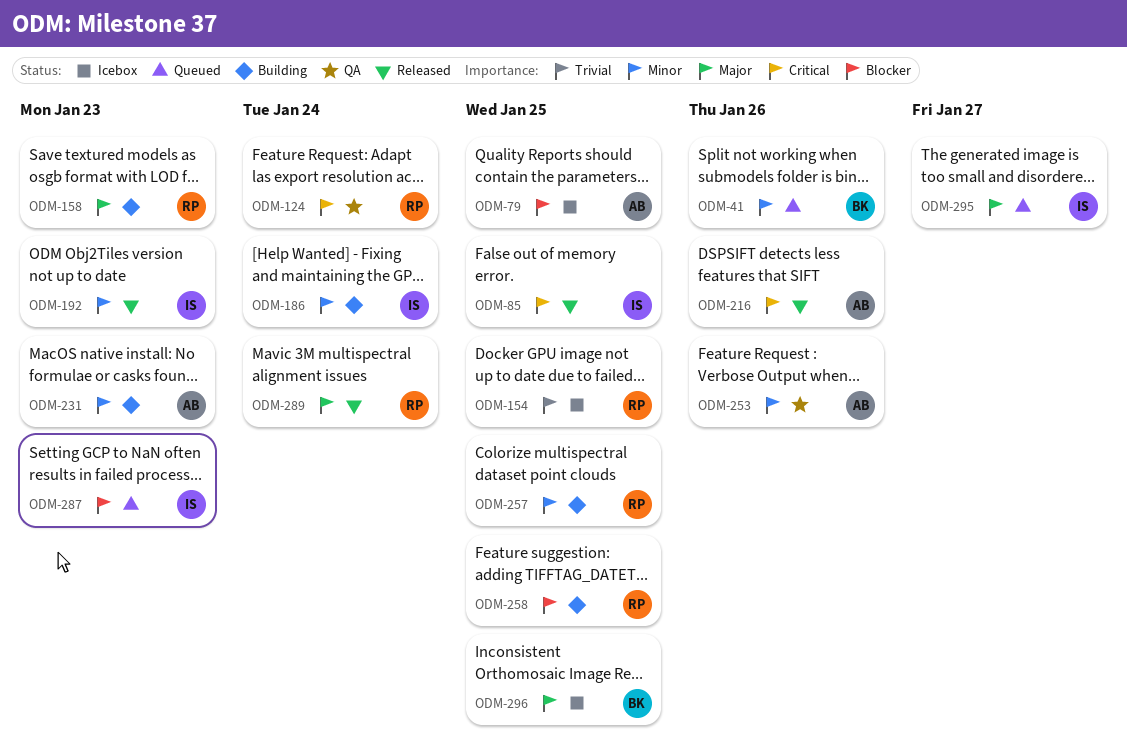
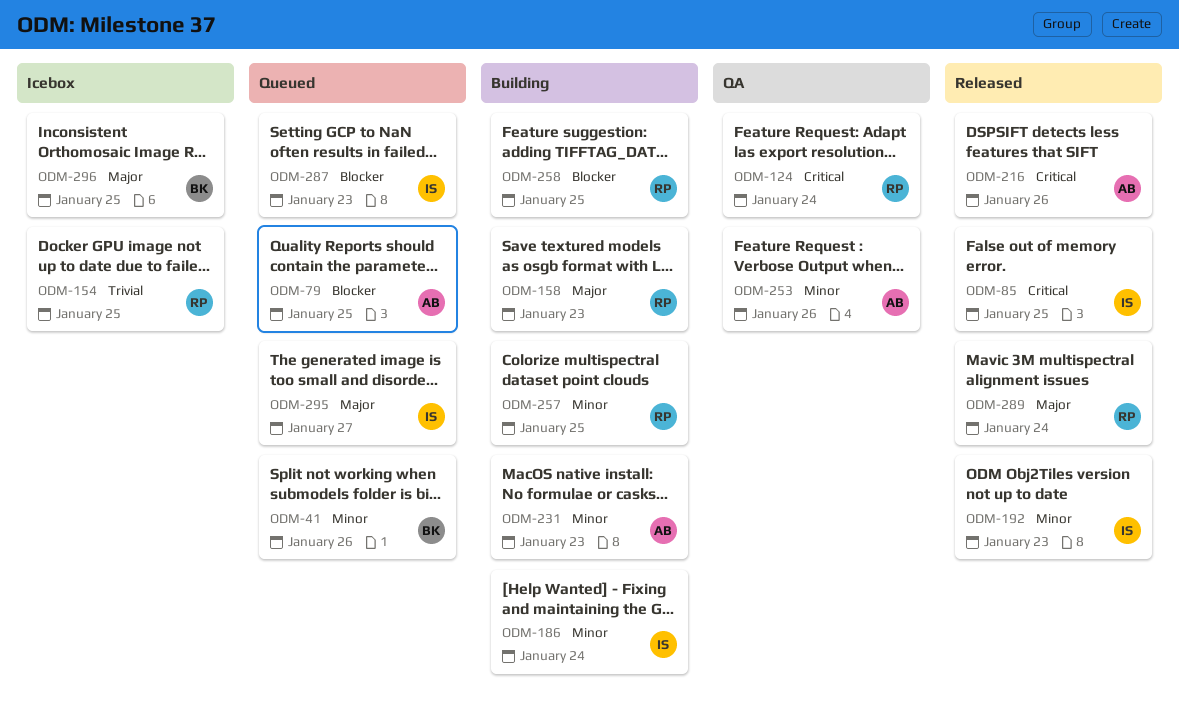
ODM-79, status: Icebox -> Queued

